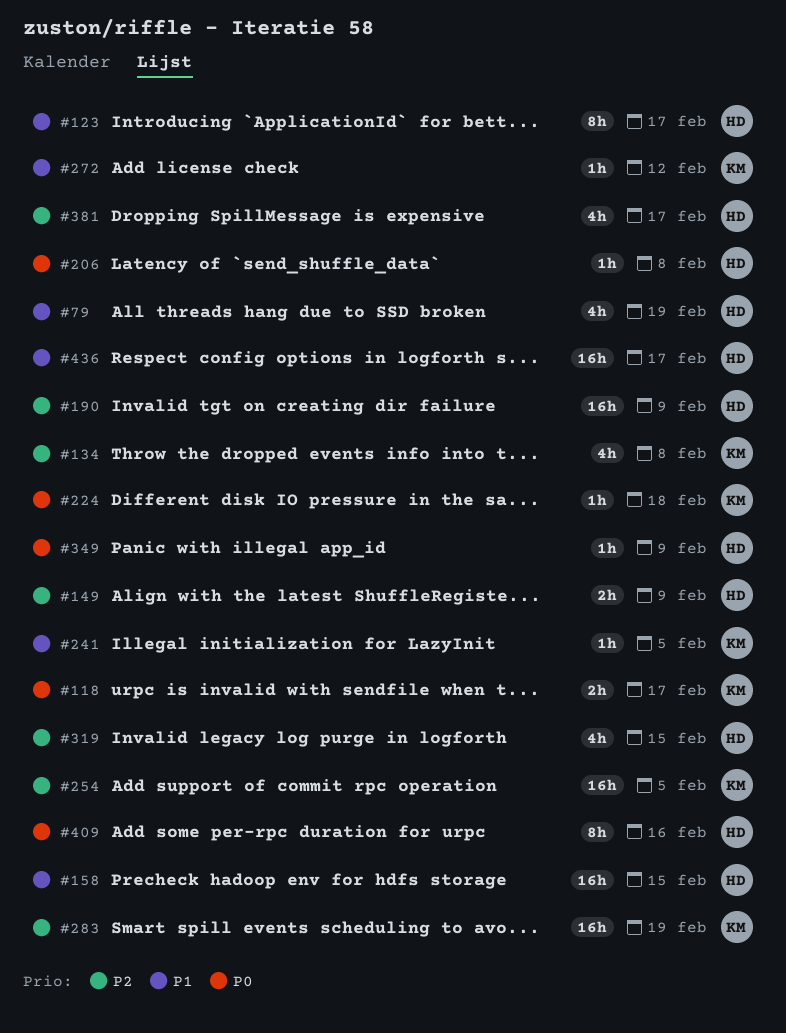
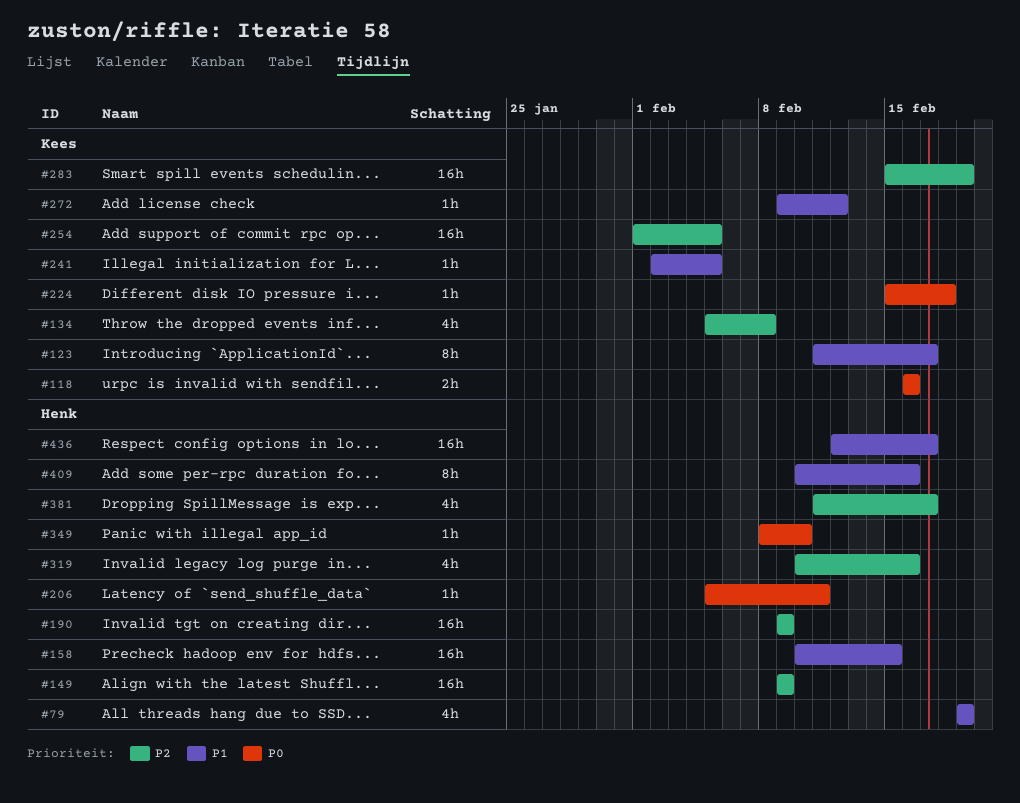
#118, due: Feb 17 -> Feb 16
#123, owner: Henk -> Kees
#149, estimate: 2h -> 16h
#206, due: Feb 8 -> Feb 11
#319, due: Feb 15 -> Feb 16
#349, due: Feb 9 -> Feb 10
#409, priority: P0 -> P1

